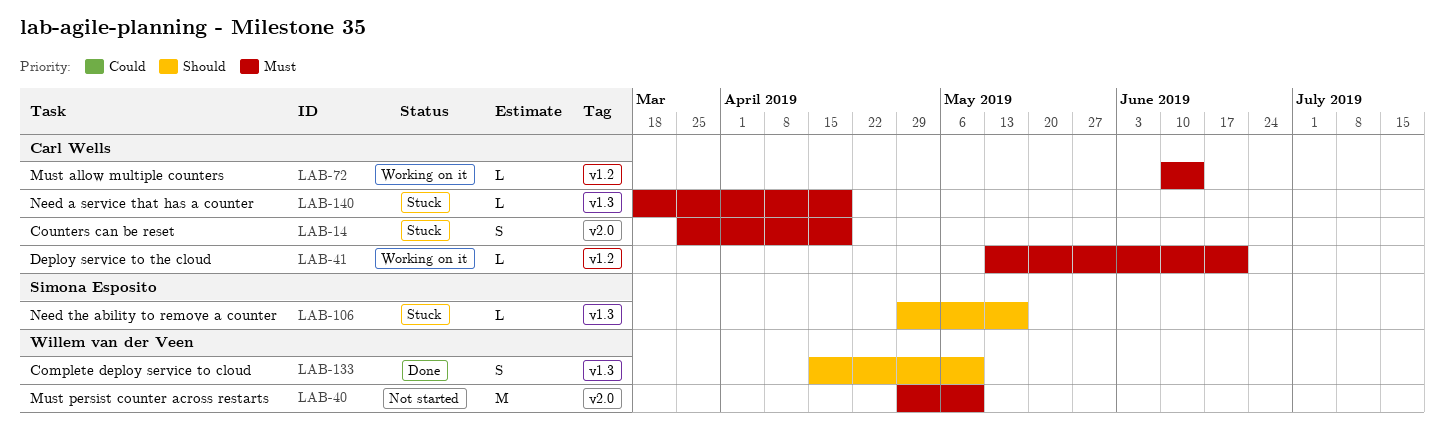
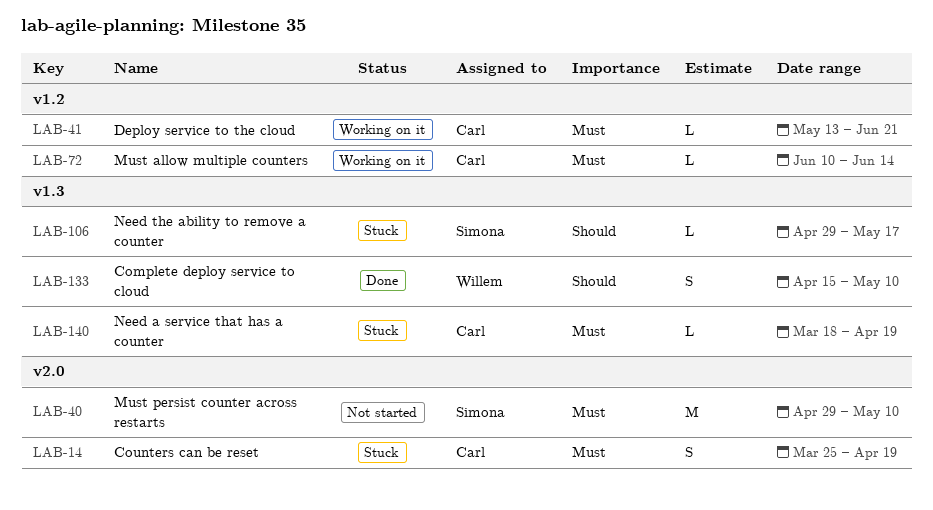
LAB-40, owner: Willem van der Veen -> Simona Esposito

